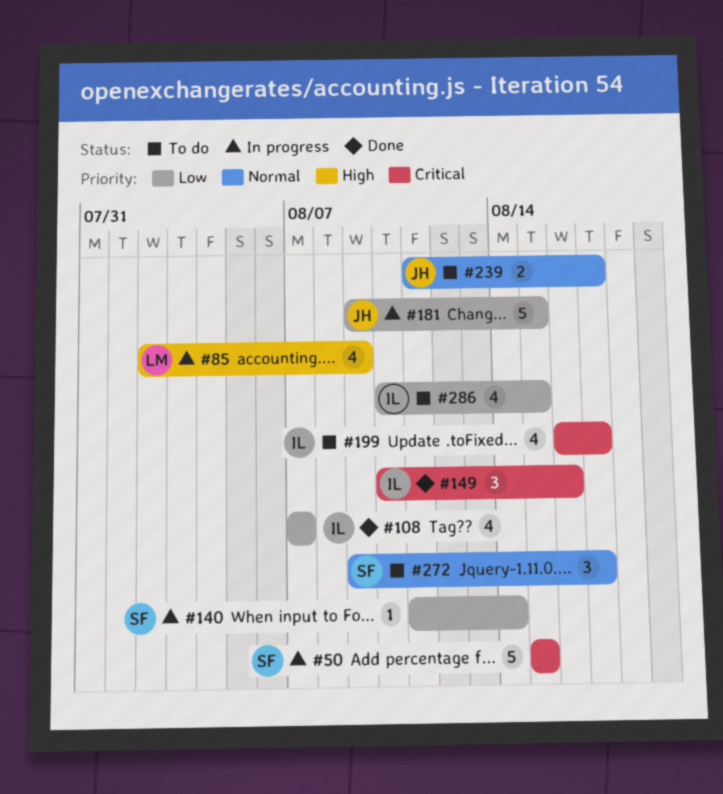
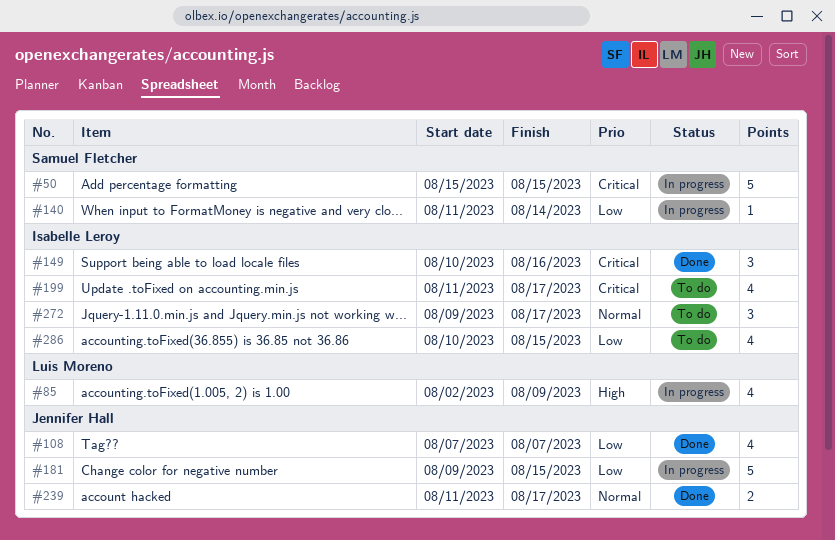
#108, owner: Isabelle Leroy -> Jennifer Hall
#199, start: Aug 16 -> Aug 11
#239, status: To do -> Done
#272, owner: Samuel Fletcher -> Isabelle Leroy

